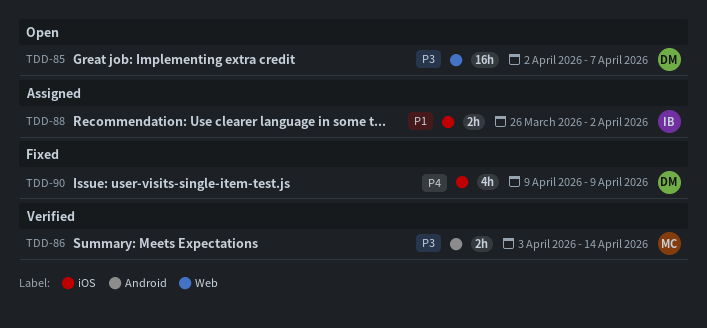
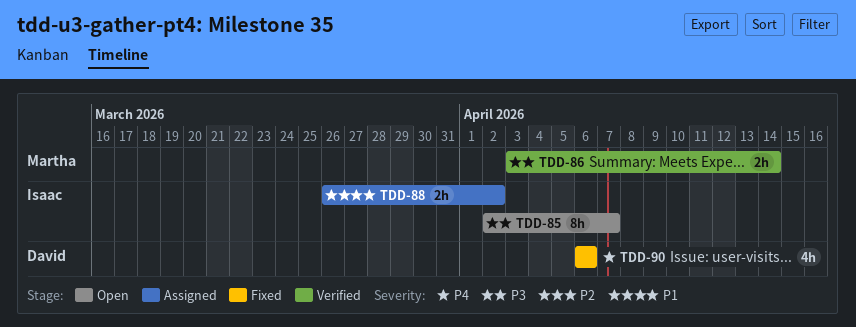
TDD-85, owner: David -> Isaac
TDD-85, estimate: 16h -> 8h
TDD-90, start: Apr 9 -> Apr 6
TDD-90, due: Apr 9 -> Apr 6

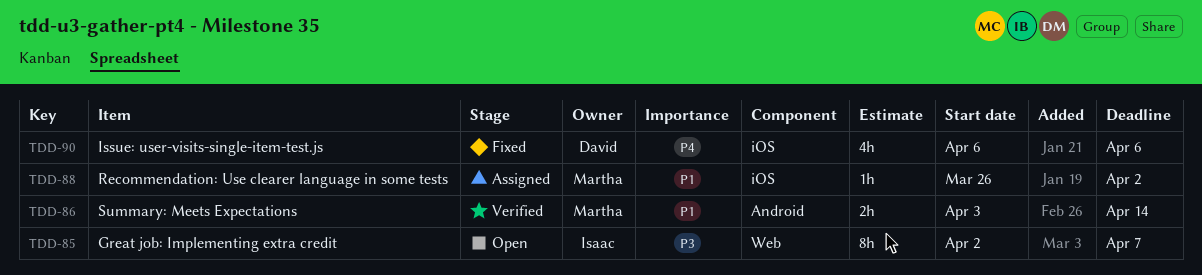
TDD-86, priority: P3 -> P1
TDD-88, owner: Isaac -> Martha
TDD-88, estimate: 2h -> 1h

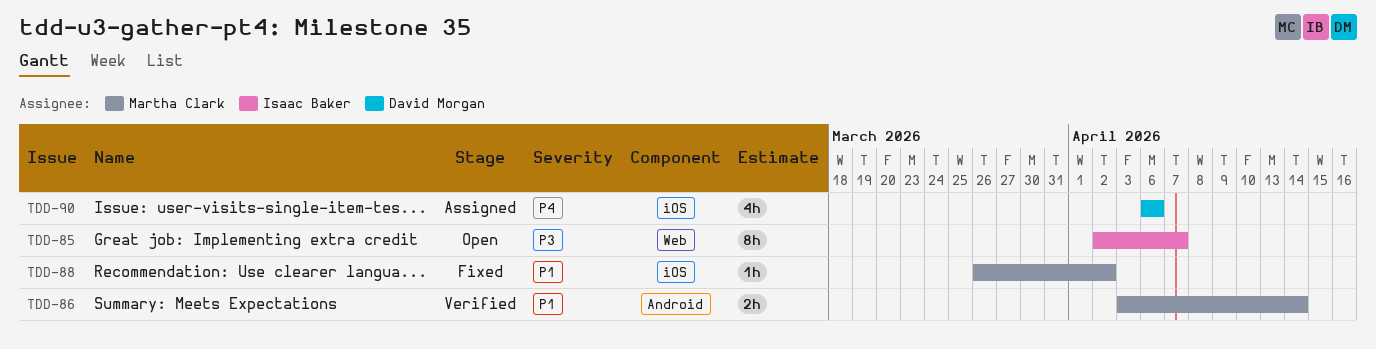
TDD-88, status: Assigned -> Fixed
TDD-90, status: Fixed -> Assigned

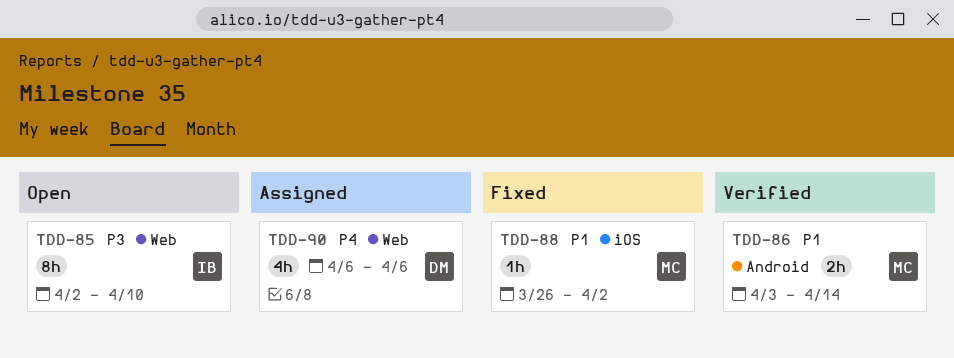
TDD-85, due: Apr 7 -> Apr 10
TDD-90, label: iOS -> Web

